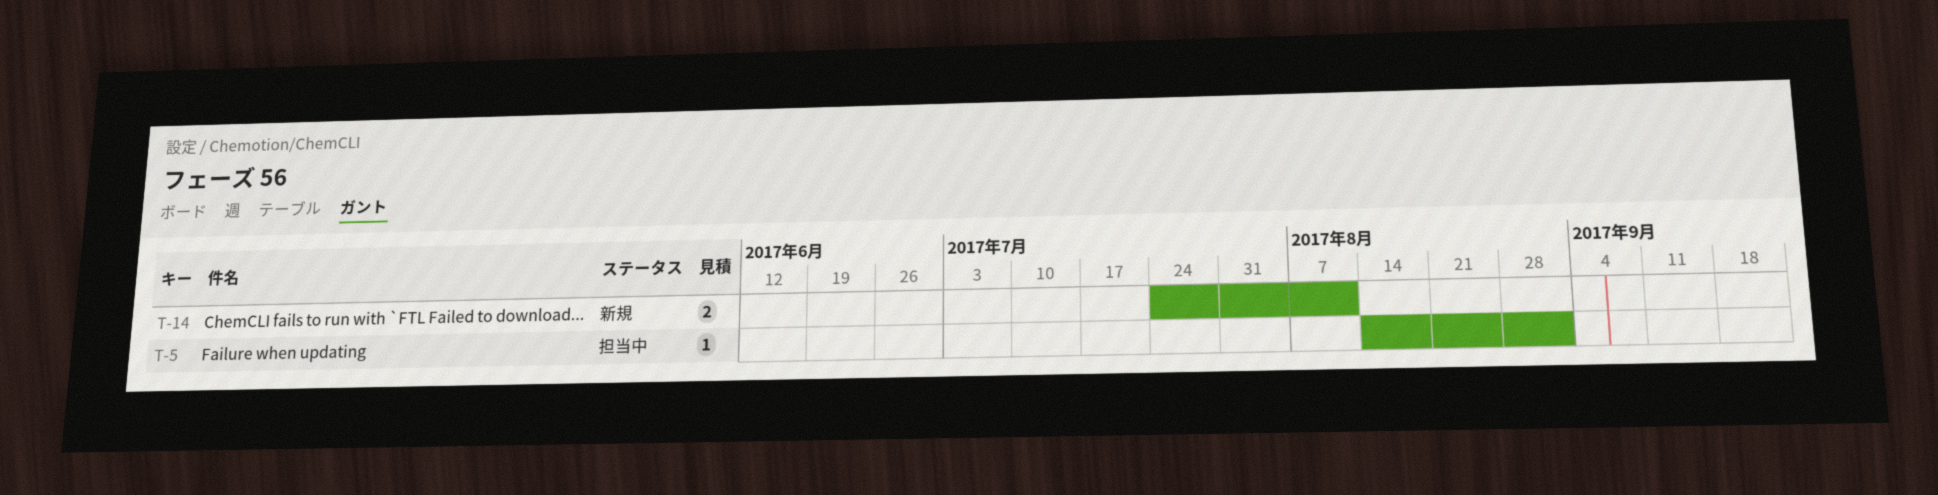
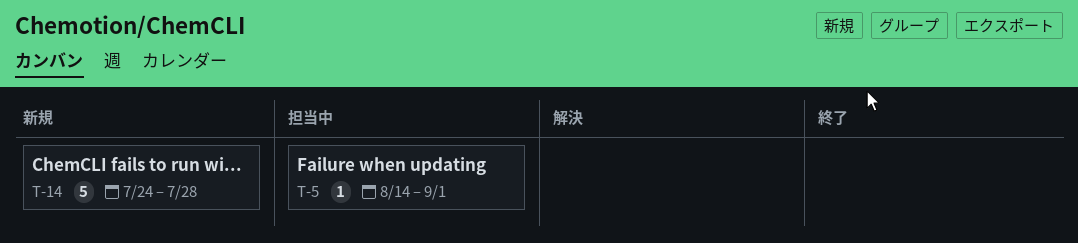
T-14, estimate: 2 -> 5
T-14, due: Aug 11 -> Jul 28

